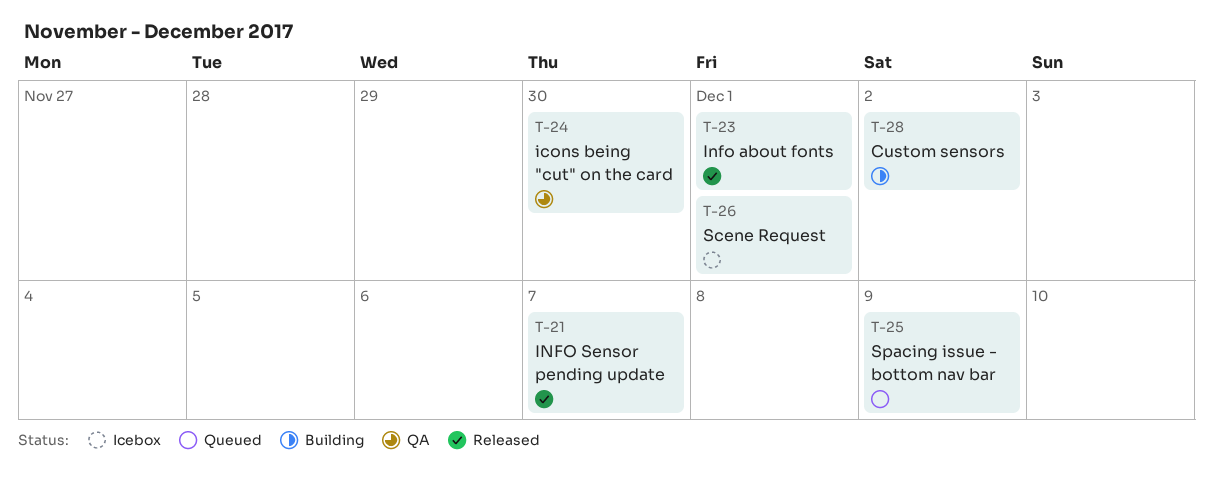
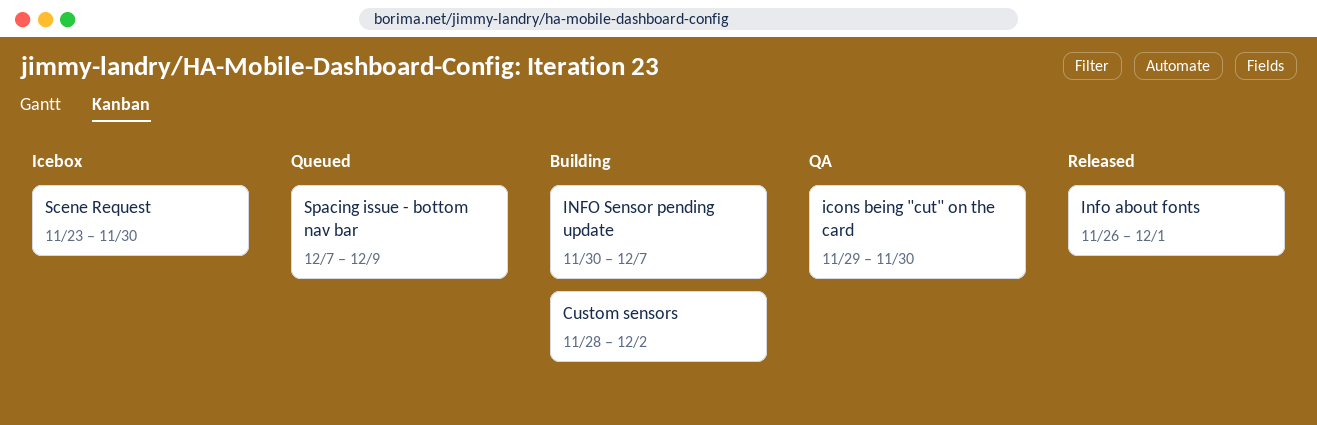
INFO Sensor pending update, status: Released -> Building
Scene Request, due: Dec 1 -> Nov 30

